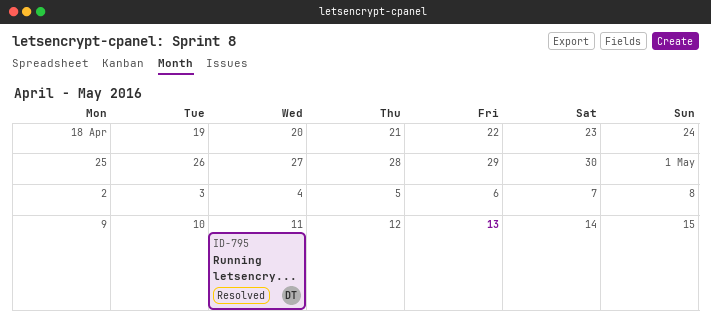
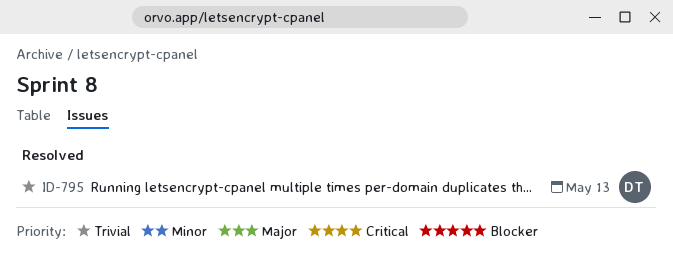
ID-795, due: May 11 -> May 13

